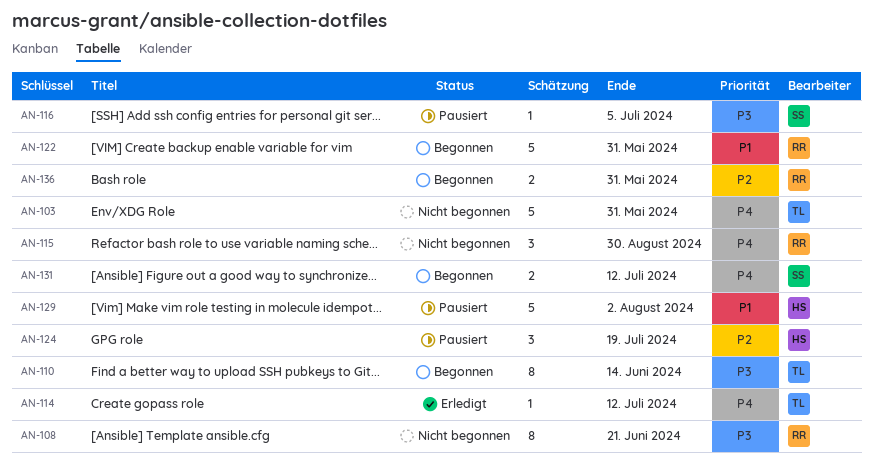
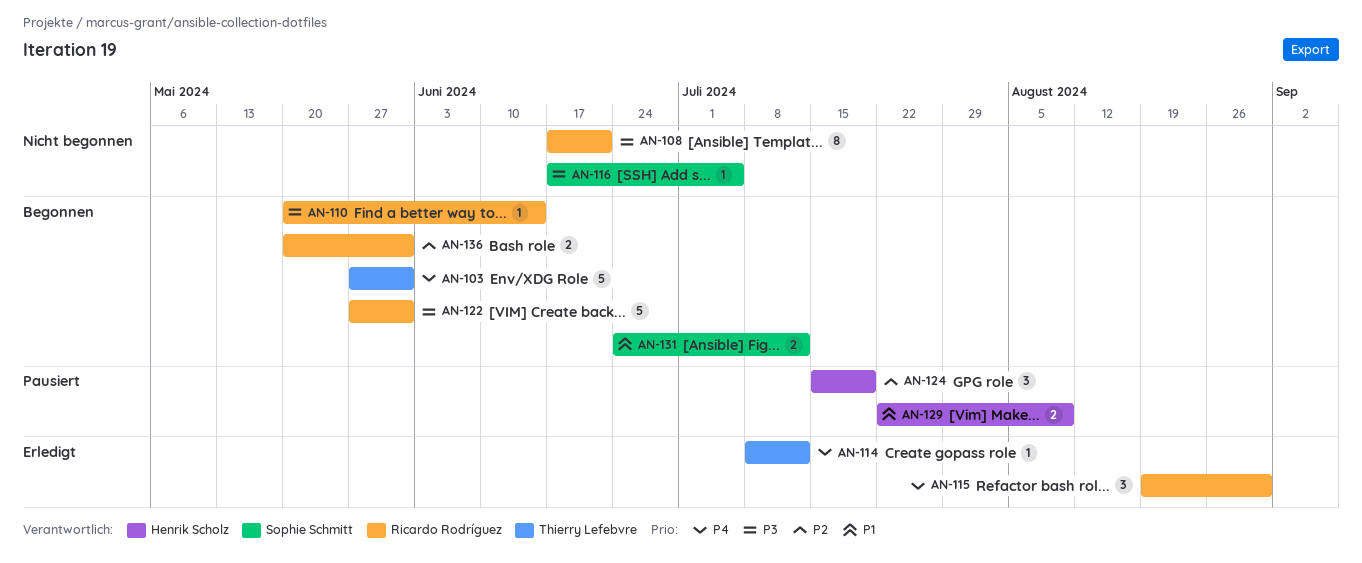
AN-103, status: Nicht begonnen -> Begonnen
AN-110, owner: Thierry Lefebvre -> Ricardo Rodríguez
AN-110, estimate: 8 -> 1
AN-115, status: Nicht begonnen -> Erledigt
AN-116, status: Pausiert -> Nicht begonnen
AN-122, priority: P1 -> P3
AN-129, estimate: 5 -> 2
AN-129, due: Aug 2 -> Aug 9
AN-131, priority: P4 -> P1

